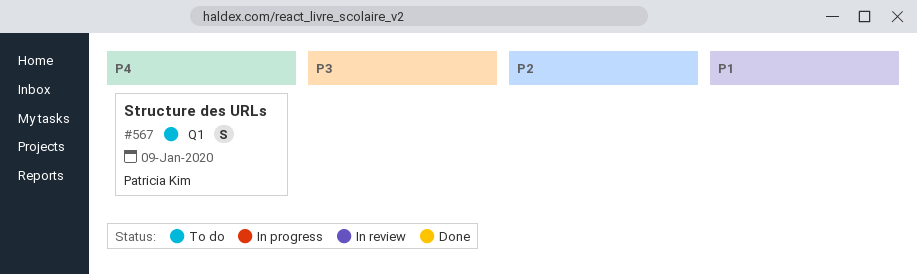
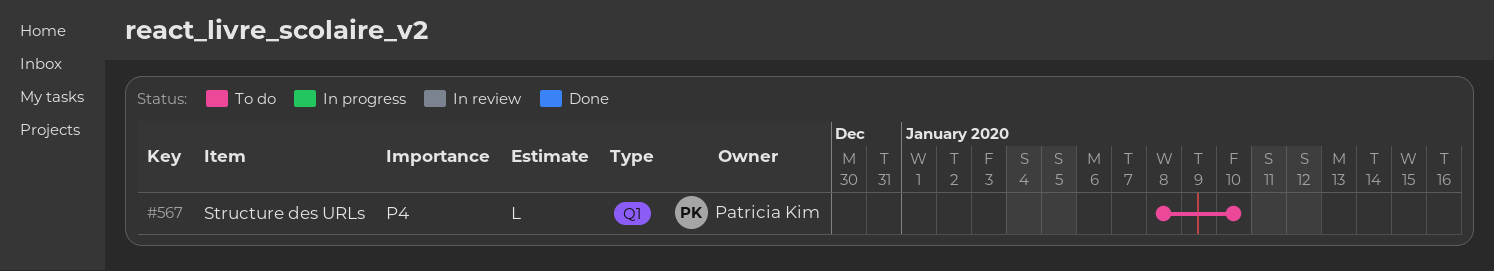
#567, estimate: S -> L
#567, due: Jan 9 -> Jan 10

